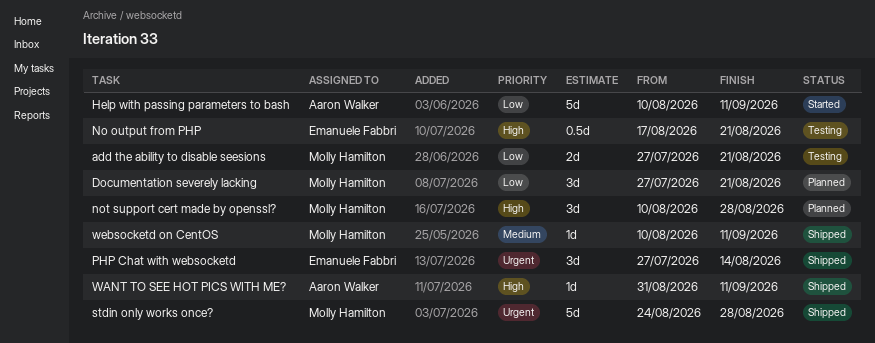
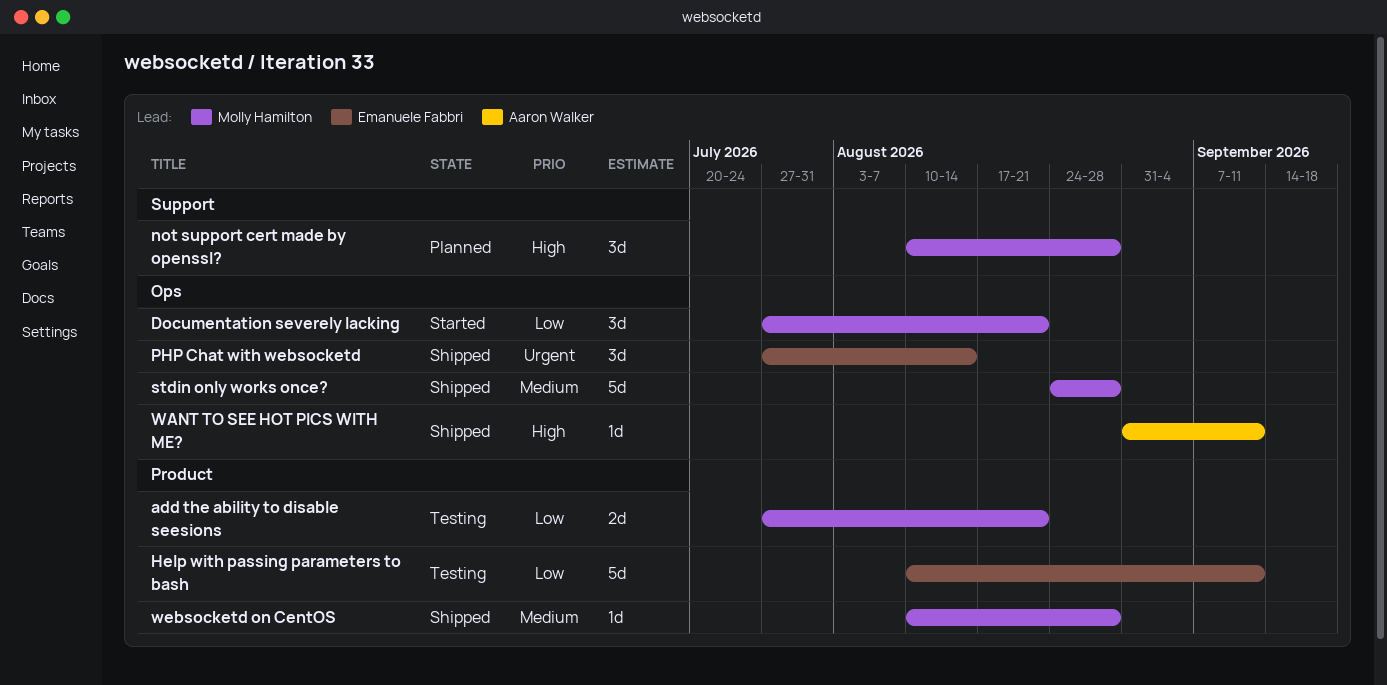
Documentation severely lacking, status: Planned -> Started
Help with passing parameters to bash, status: Started -> Testing
Help with passing parameters to bash, owner: Aaron Walker -> Emanuele Fabbri
No output from PHP: present -> none
stdin only works once?, priority: Urgent -> Medium
websocketd on CentOS, due: Sep 11 -> Aug 28

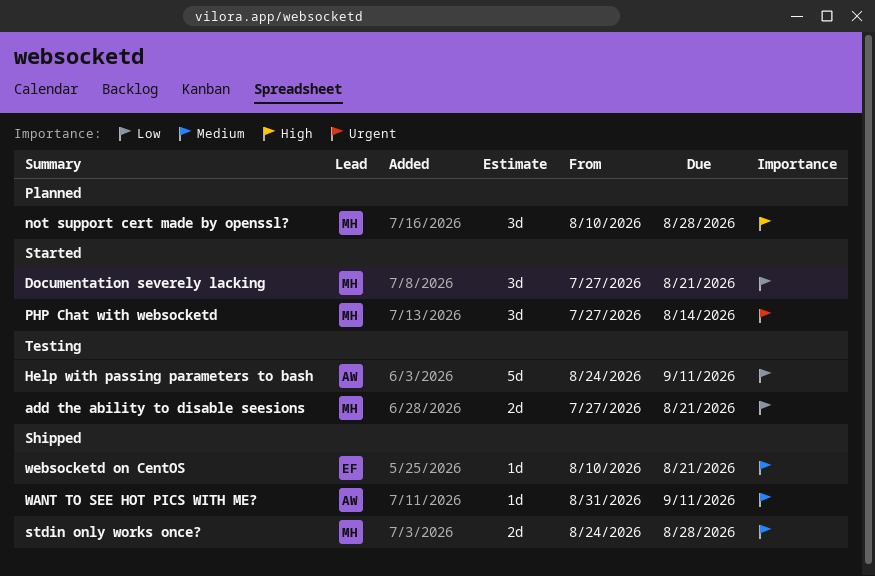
Help with passing parameters to bash, owner: Emanuele Fabbri -> Aaron Walker
Help with passing parameters to bash, start: Aug 10 -> Aug 24
PHP Chat with websocketd, status: Shipped -> Started
PHP Chat with websocketd, owner: Emanuele Fabbri -> Molly Hamilton
stdin only works once?, estimate: 5d -> 2d
WANT TO SEE HOT PICS WITH ME?, priority: High -> Medium
websocketd on CentOS, owner: Molly Hamilton -> Emanuele Fabbri
websocketd on CentOS, due: Aug 28 -> Aug 21

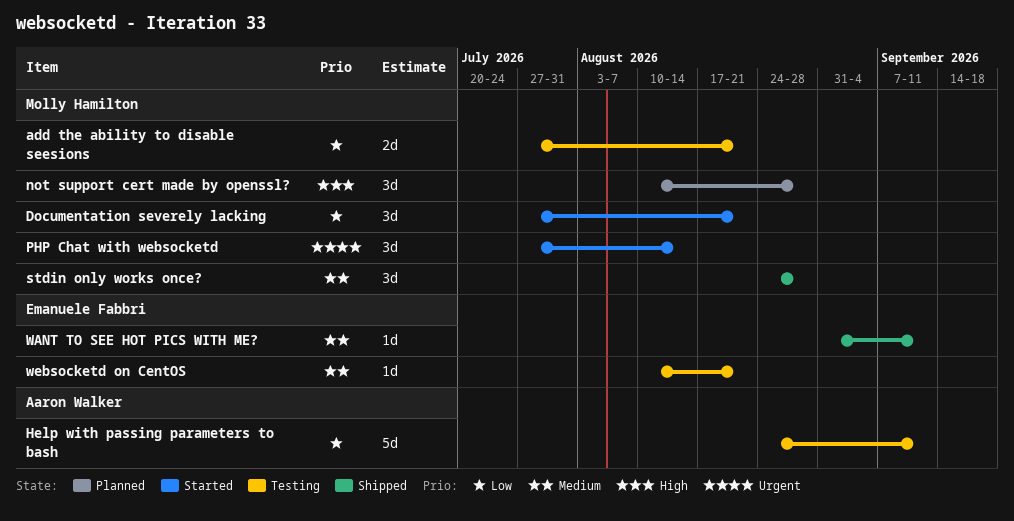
stdin only works once?, estimate: 2d -> 3d
WANT TO SEE HOT PICS WITH ME?, owner: Aaron Walker -> Emanuele Fabbri
websocketd on CentOS, status: Shipped -> Testing

